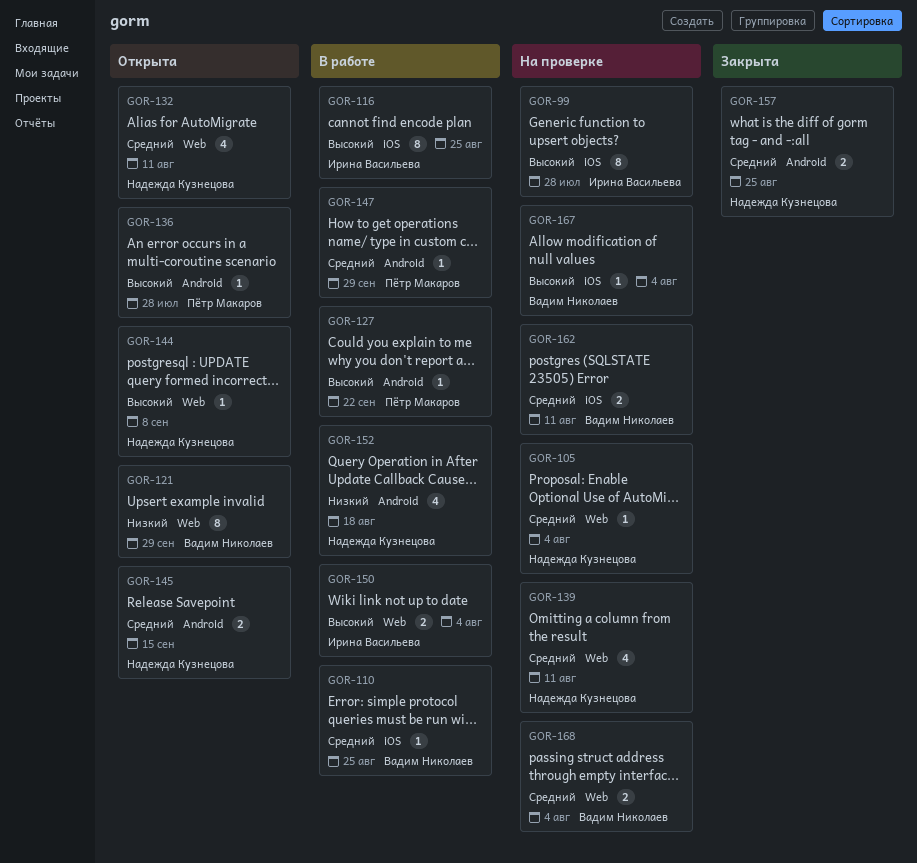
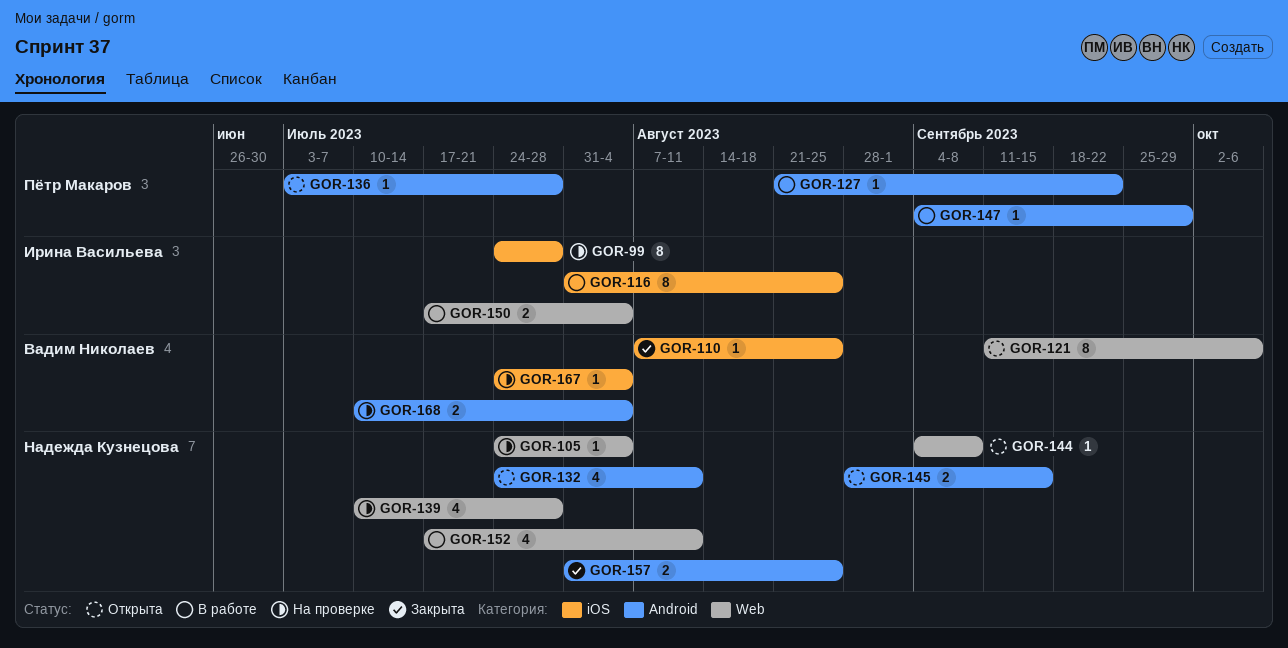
GOR-110, status: В работе -> Закрыта
GOR-121, due: Sep 29 -> Oct 6
GOR-132, label: Web -> Android
GOR-139, due: Aug 11 -> Jul 28
GOR-152, label: Android -> Web
GOR-152, due: Aug 18 -> Aug 11
GOR-162: present -> none
GOR-168, label: Web -> Android

